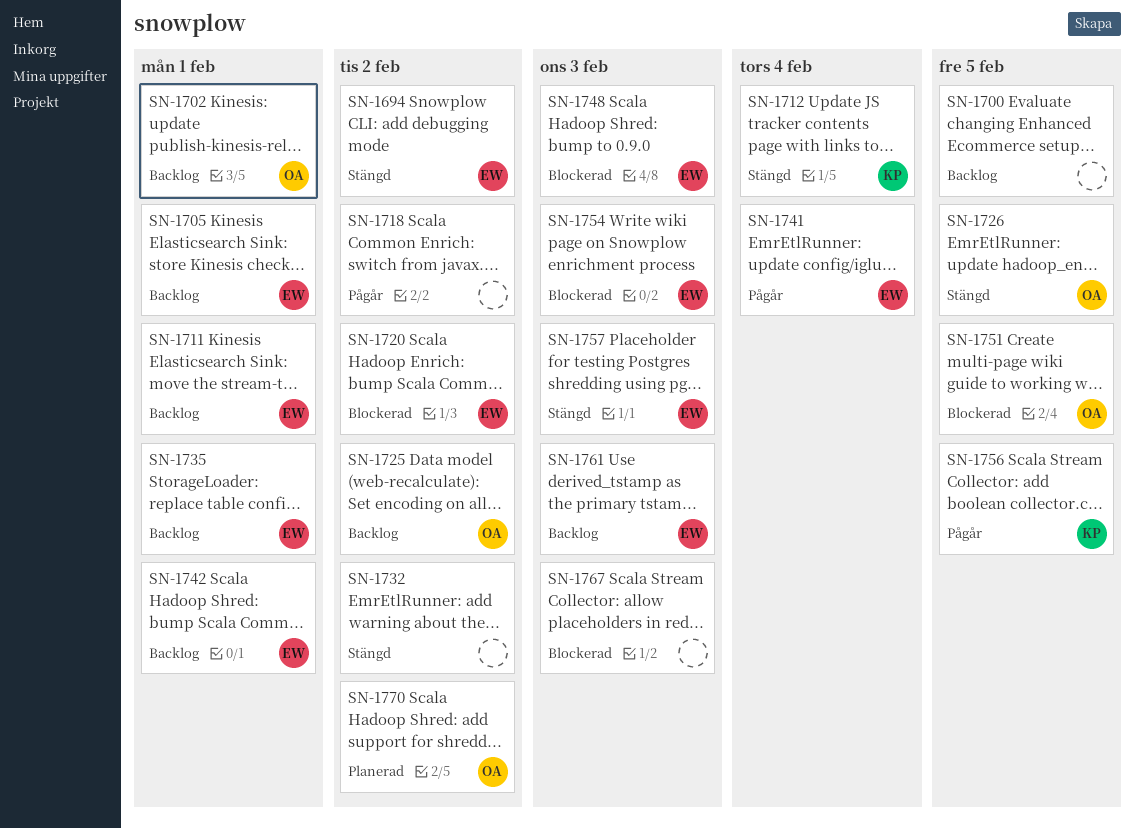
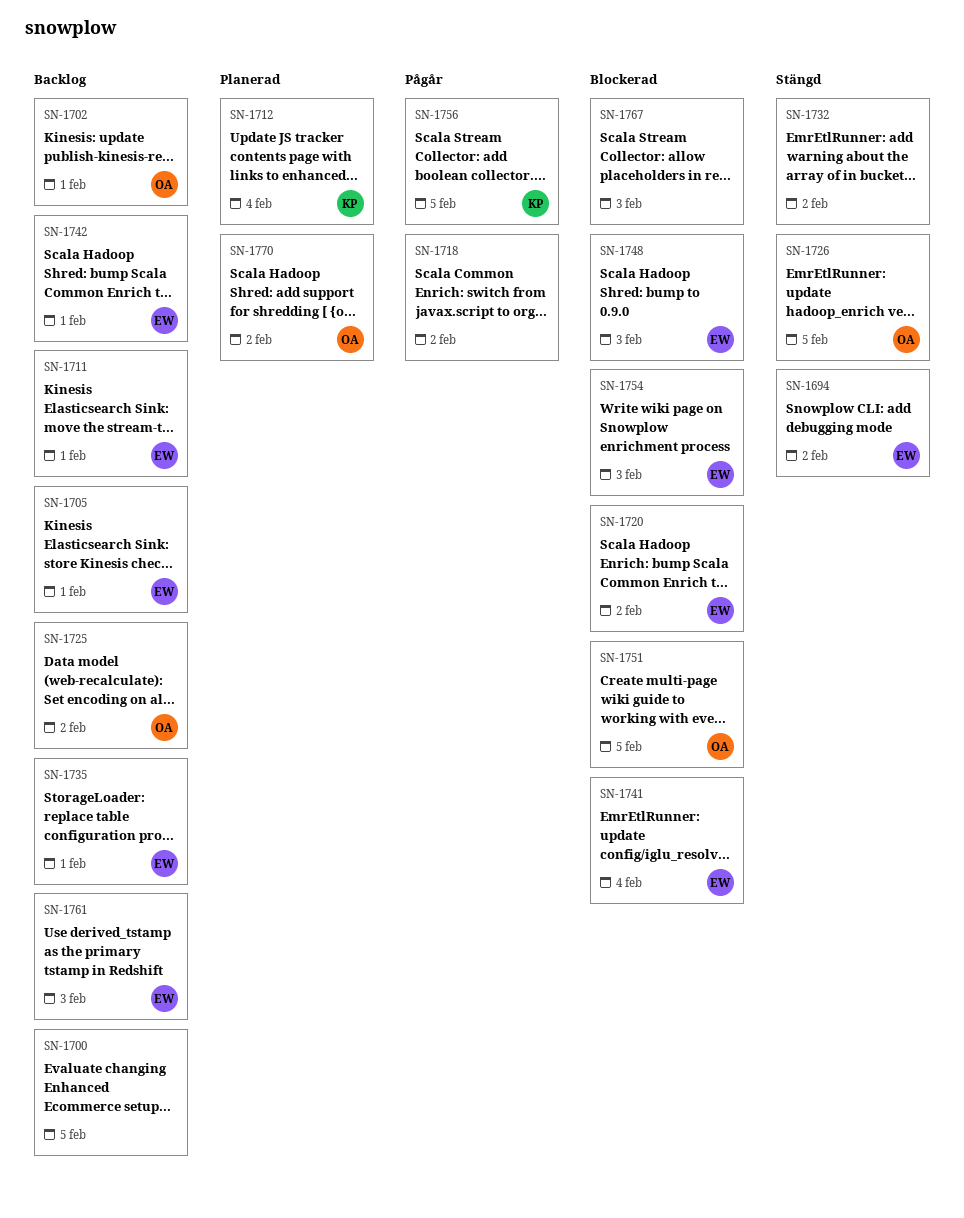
SN-1712, status: Stängd -> Planerad
SN-1741, status: Pågår -> Blockerad
SN-1757: present -> none

